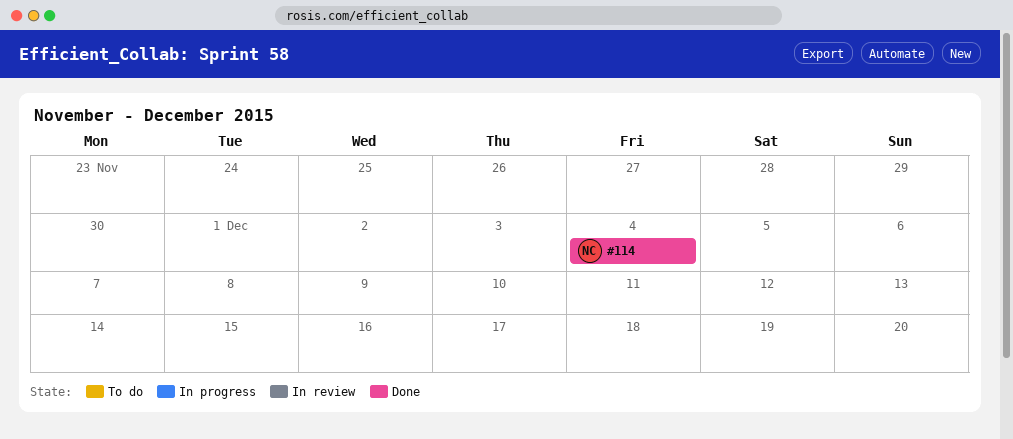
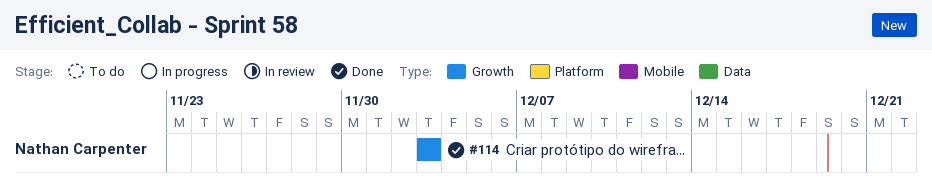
#114, start: Dec 4 -> Dec 3
#114, due: Dec 4 -> Dec 3

